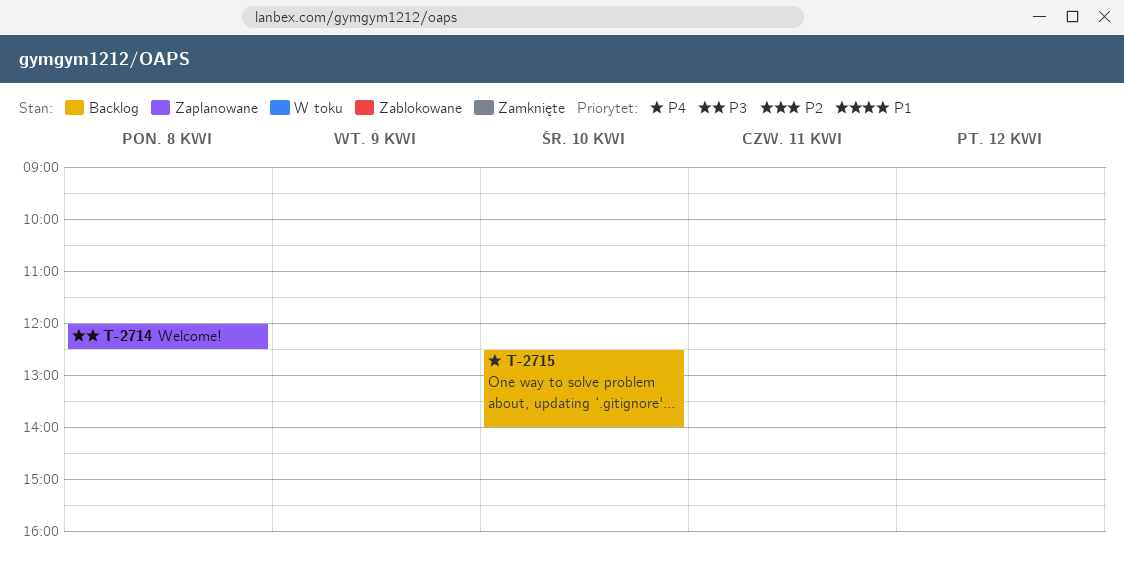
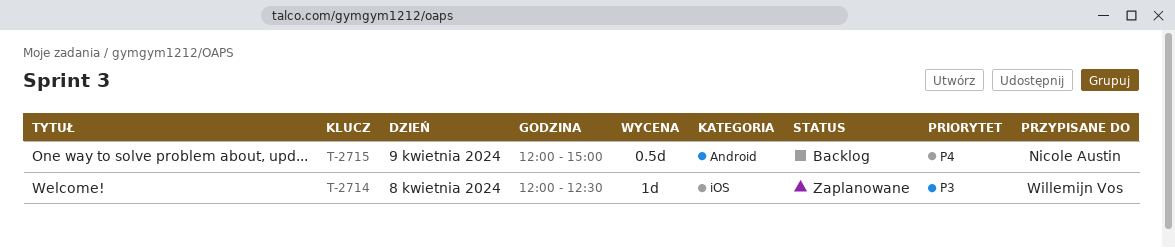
T-2715, day: Apr 10 -> Apr 9
T-2715, begins: 12:30 -> 12:00
T-2715, ends: 14:00 -> 15:00

